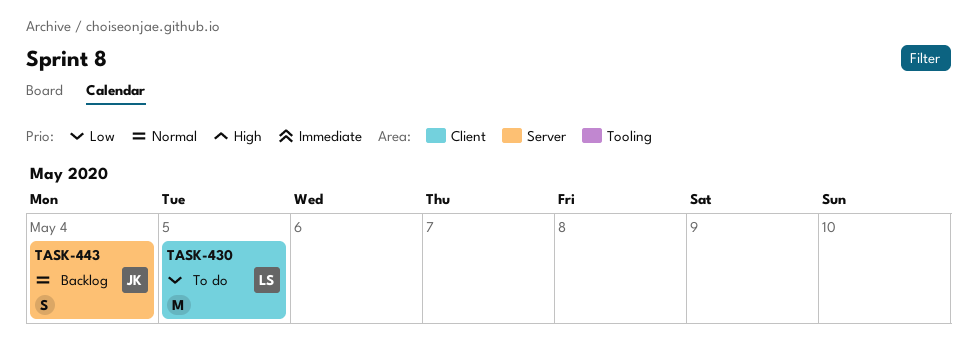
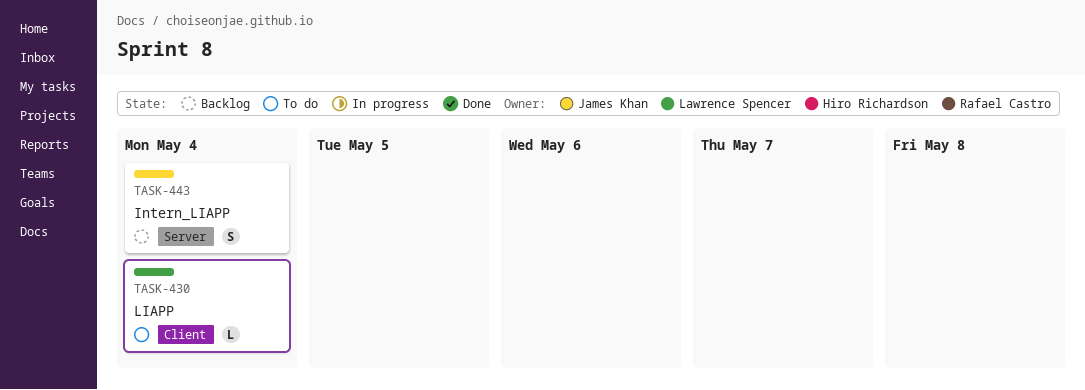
TASK-430, estimate: M -> L
TASK-430, due: May 5 -> May 4

